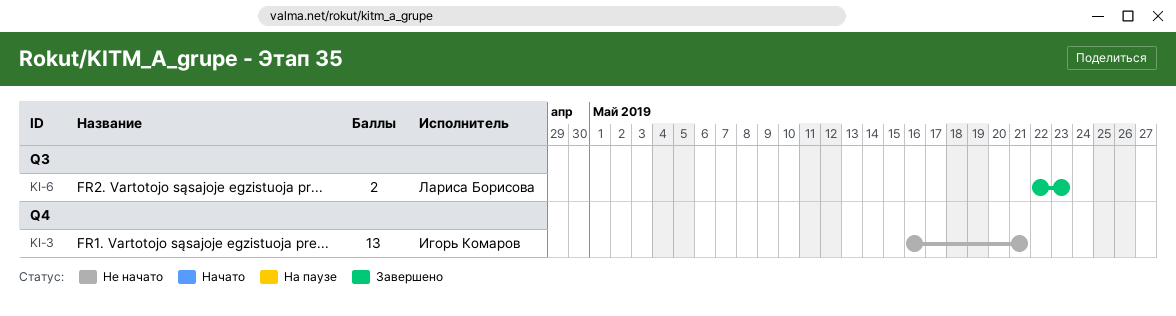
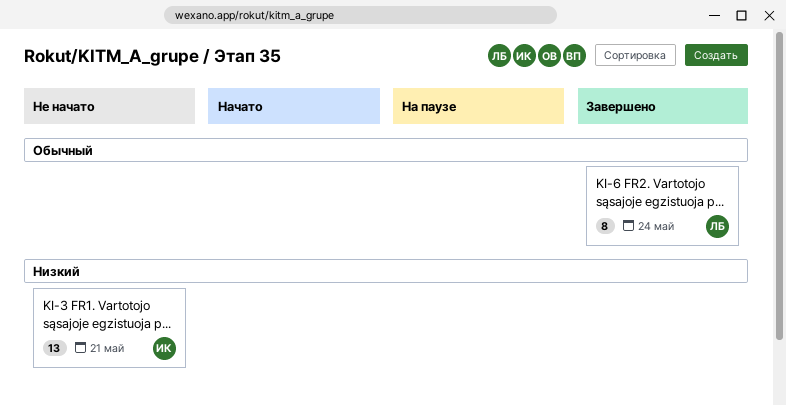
KI-6, estimate: 2 -> 8
KI-6, due: May 23 -> May 24

